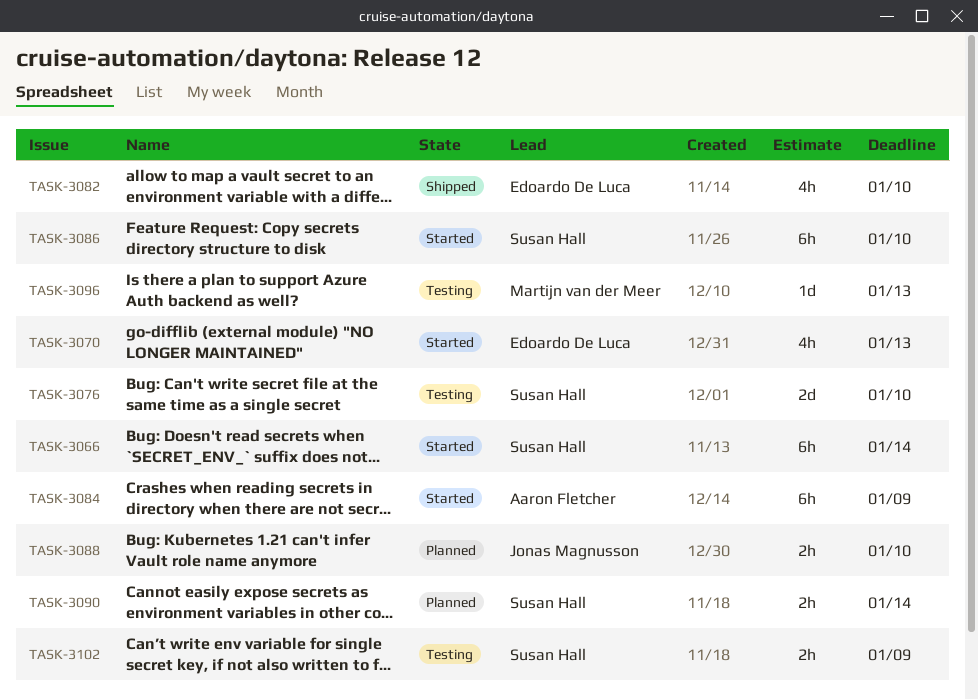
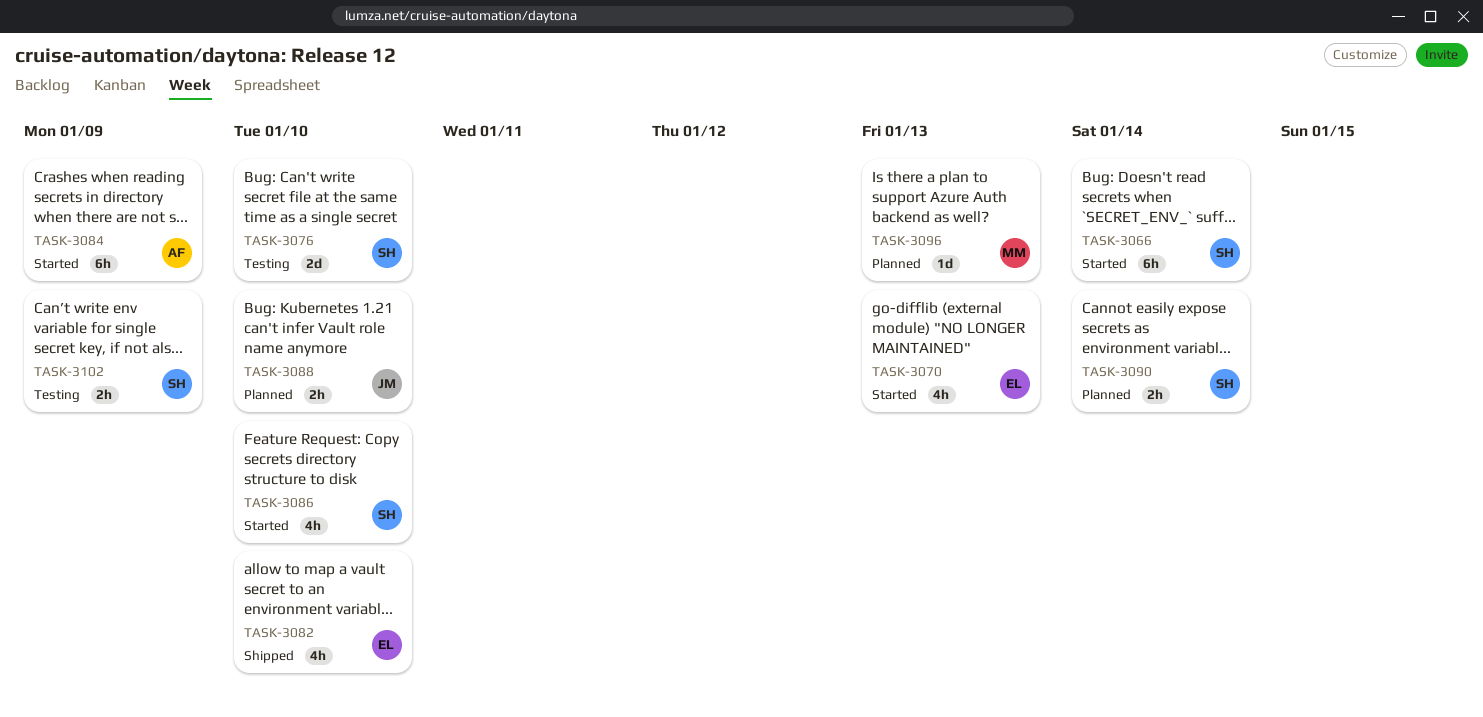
TASK-3086, estimate: 6h -> 4h
TASK-3096, status: Testing -> Planned

